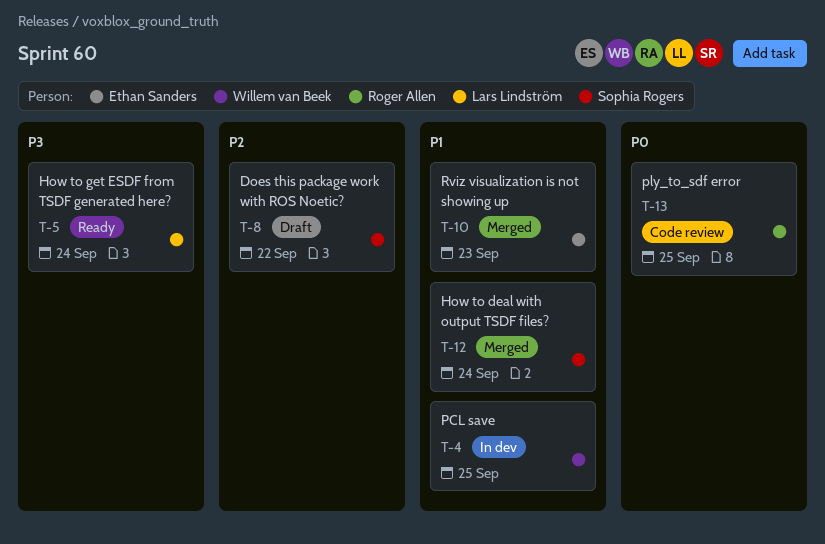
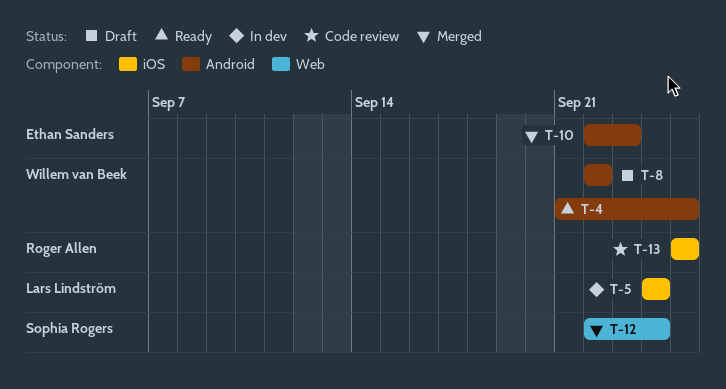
T-4, status: In dev -> Ready
T-5, status: Ready -> In dev
T-8, owner: Sophia Rogers -> Willem van Beek

